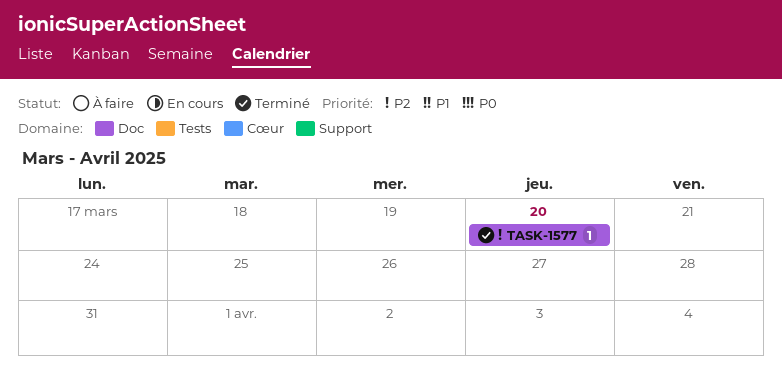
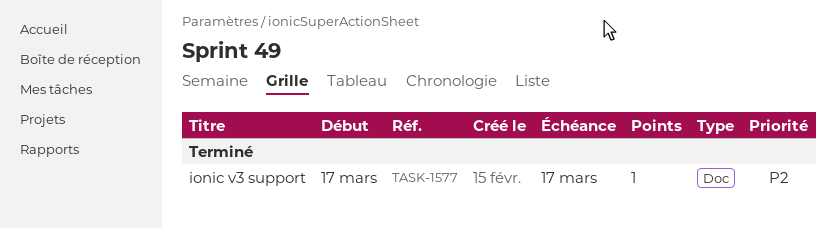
TASK-1577, start: Mar 20 -> Mar 17
TASK-1577, due: Mar 20 -> Mar 17

